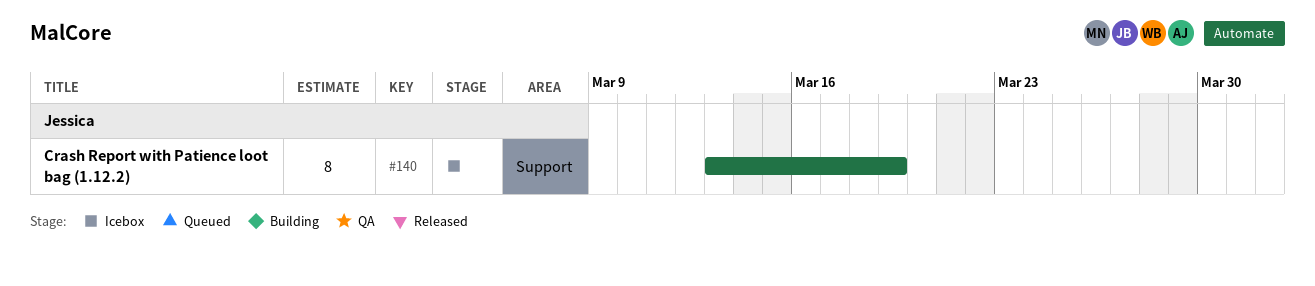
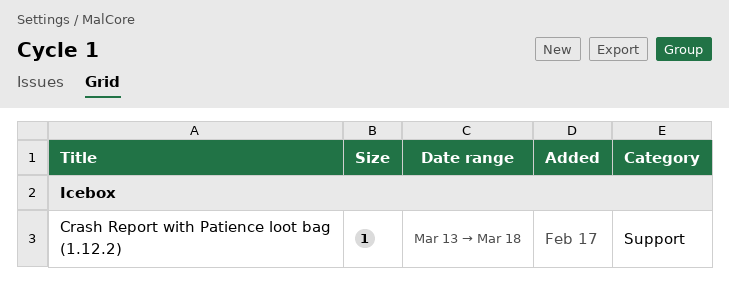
Crash Report with Patience loot bag (1.12.2), estimate: 8 -> 1
Crash Report with Patience loot bag (1.12.2), due: Mar 19 -> Mar 18

